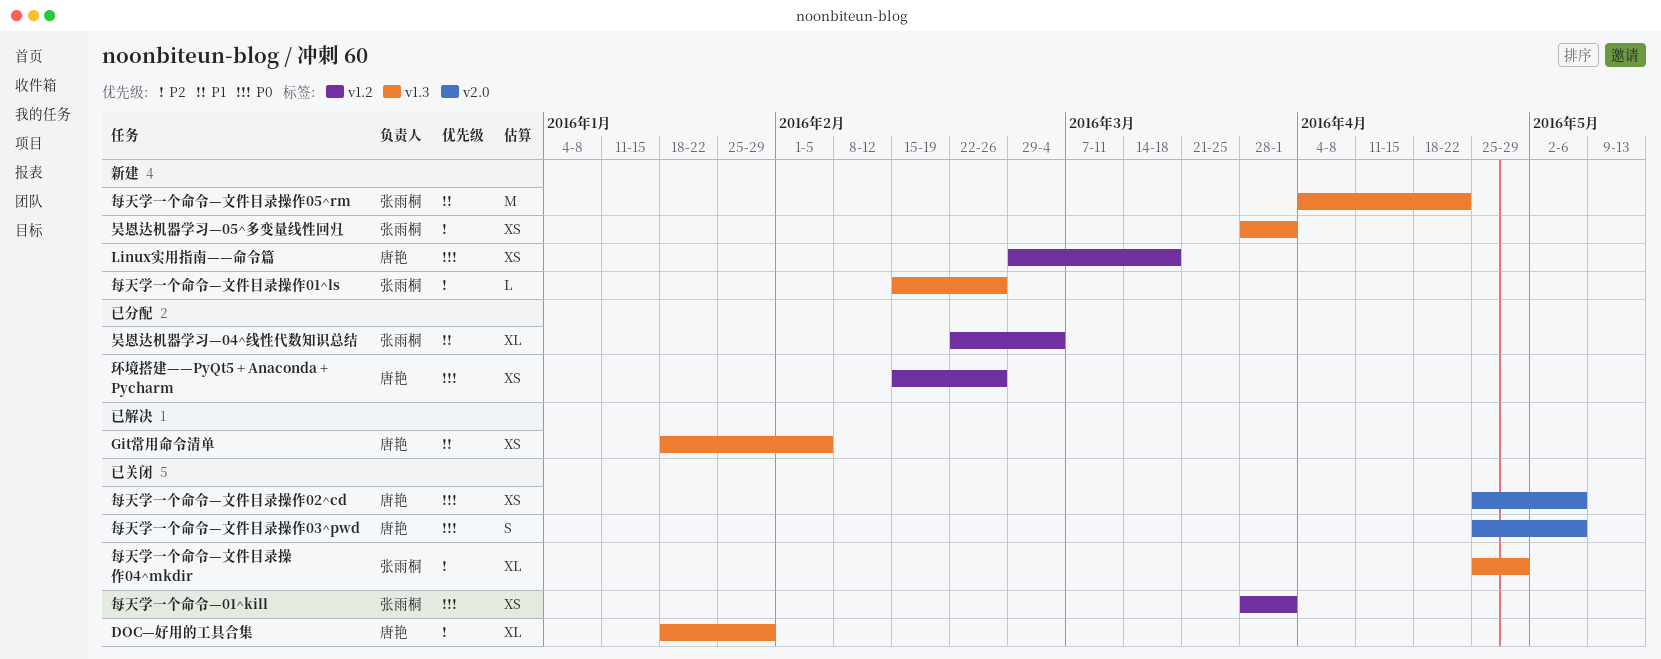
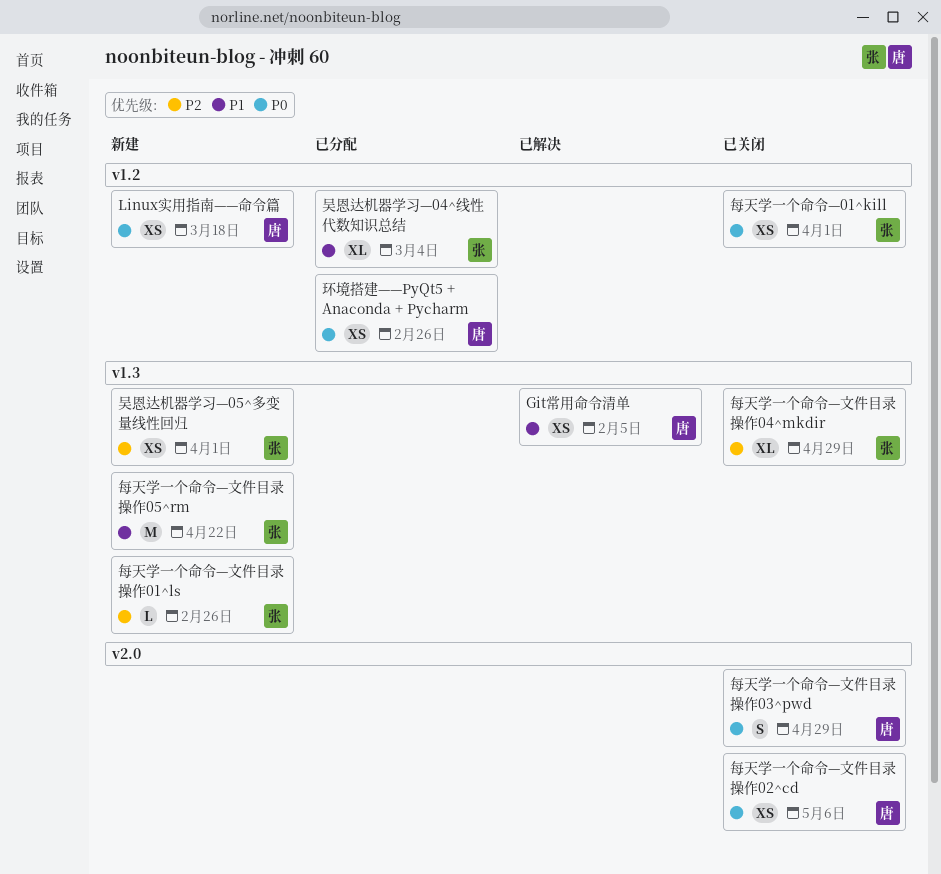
DOC—好用的工具合集: present -> none
每天学一个命令—文件目录操作03^pwd, due: May 6 -> Apr 29

